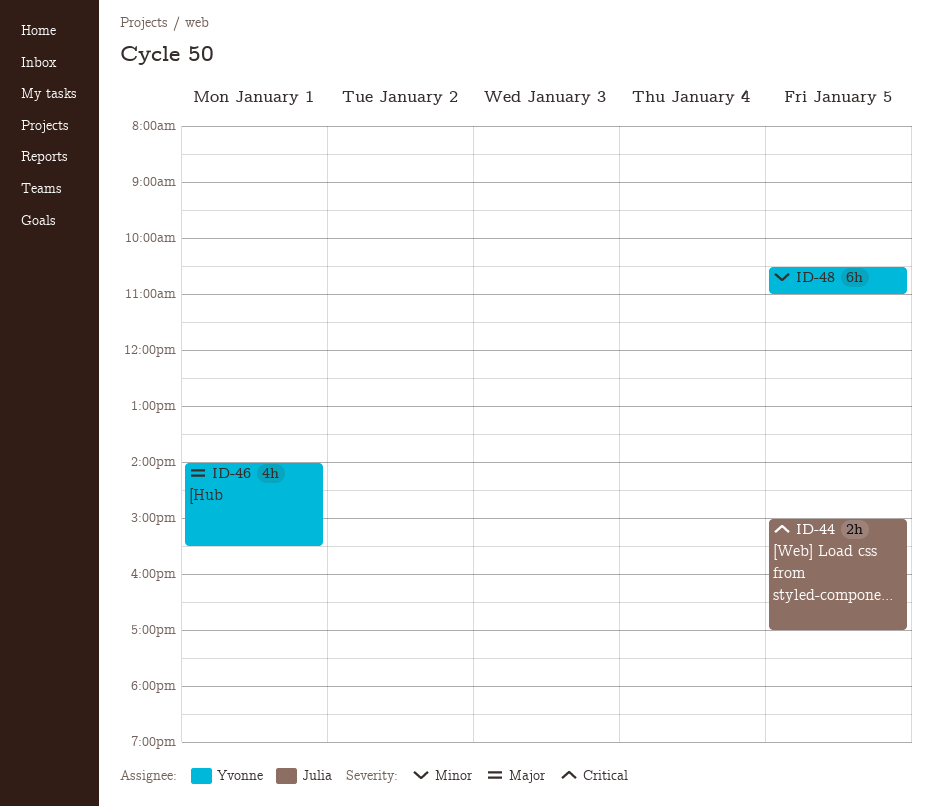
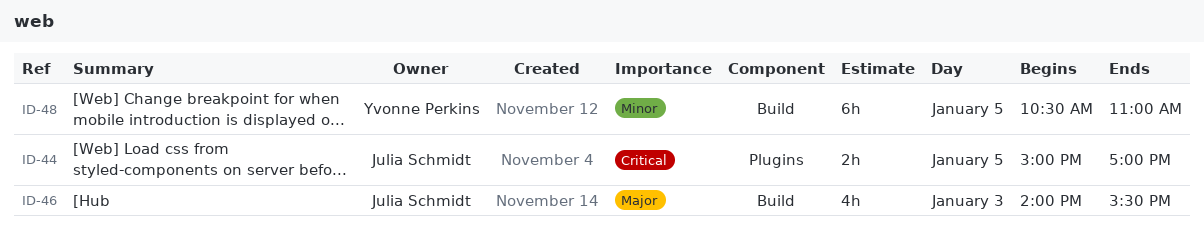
ID-46, owner: Yvonne Perkins -> Julia Schmidt
ID-46, day: Jan 1 -> Jan 3

